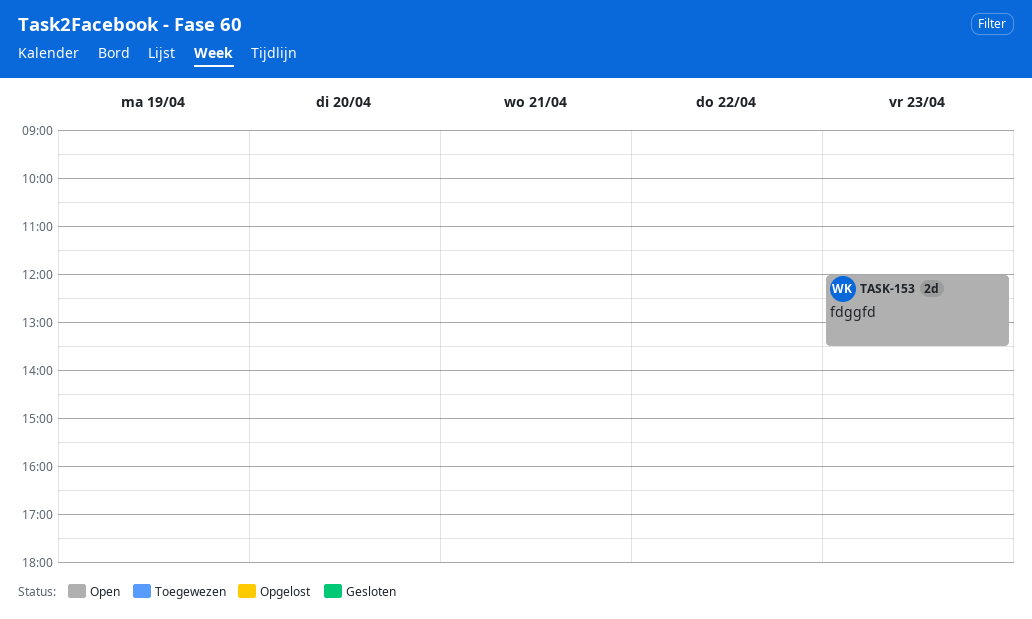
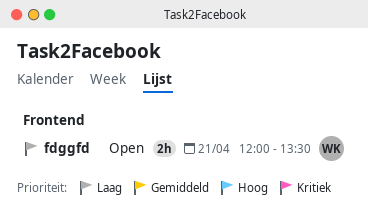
fdggfd, estimate: 2d -> 2h
fdggfd, day: Apr 23 -> Apr 21

